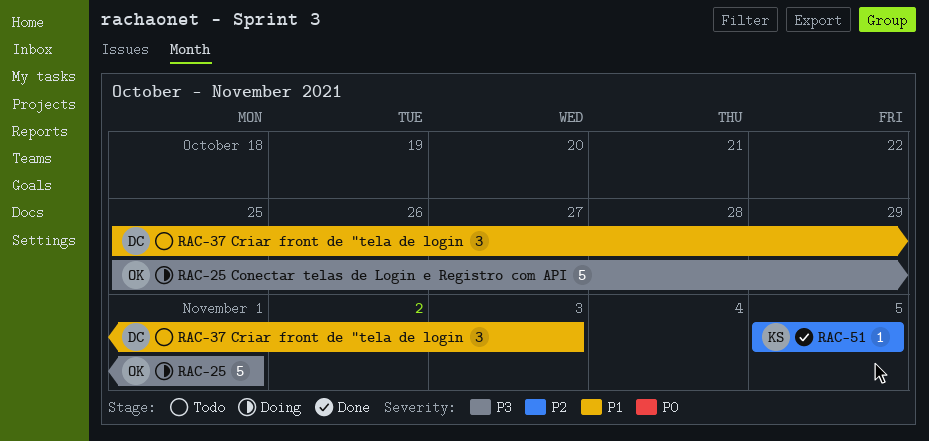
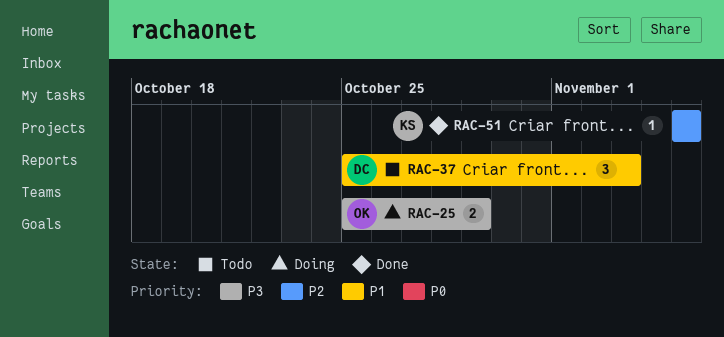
RAC-25, estimate: 5 -> 2
RAC-25, due: Nov 1 -> Oct 29

